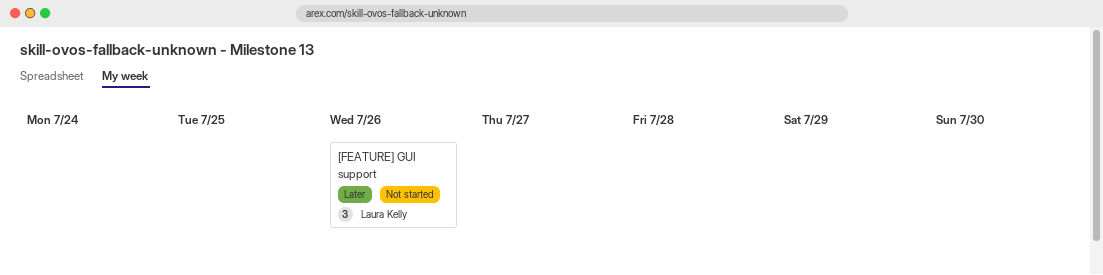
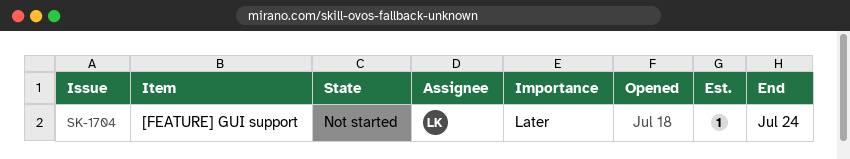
[FEATURE] GUI support, estimate: 3 -> 1
[FEATURE] GUI support, due: Jul 26 -> Jul 24

